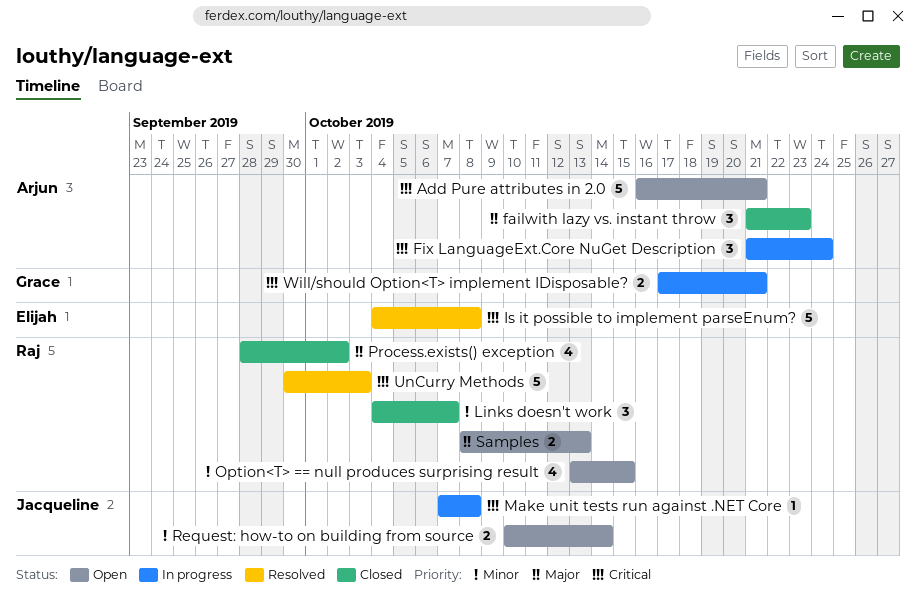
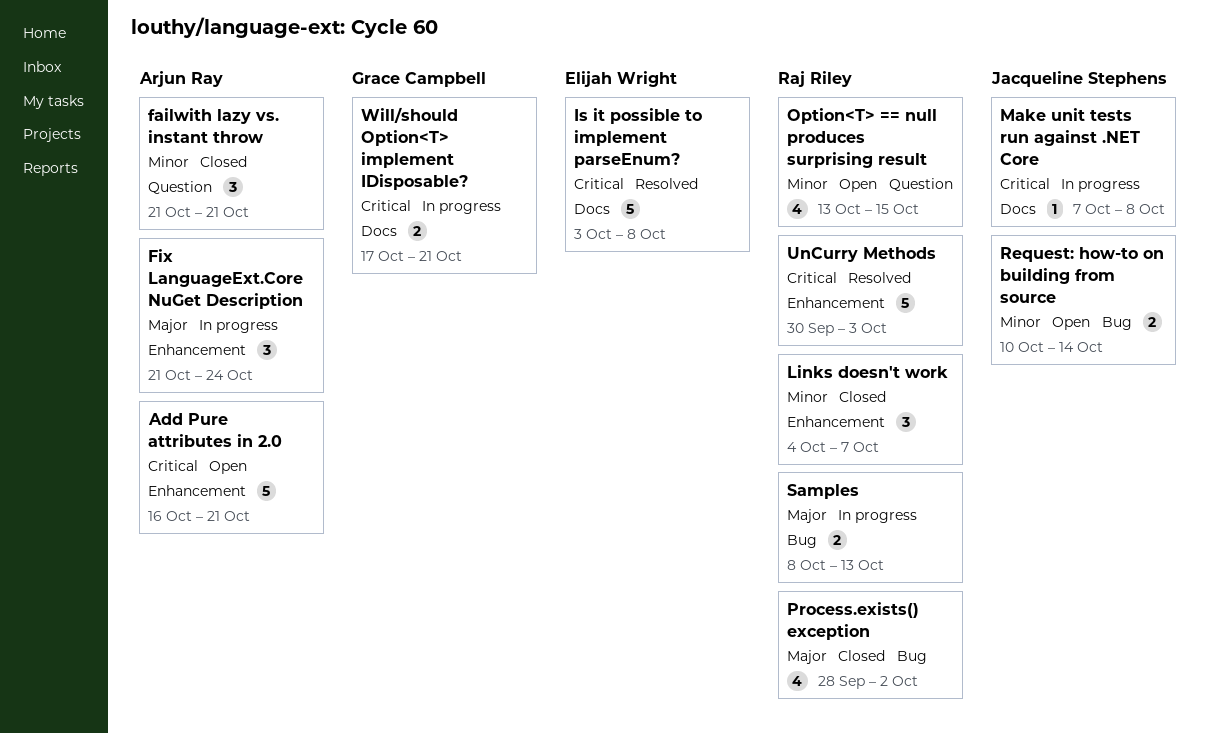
failwith lazy vs. instant throw, priority: Major -> Minor
failwith lazy vs. instant throw, due: Oct 23 -> Oct 21
Fix LanguageExt.Core NuGet Description, priority: Critical -> Major
Is it possible to implement parseEnum?, start: Oct 4 -> Oct 3
Samples, status: Open -> In progress

